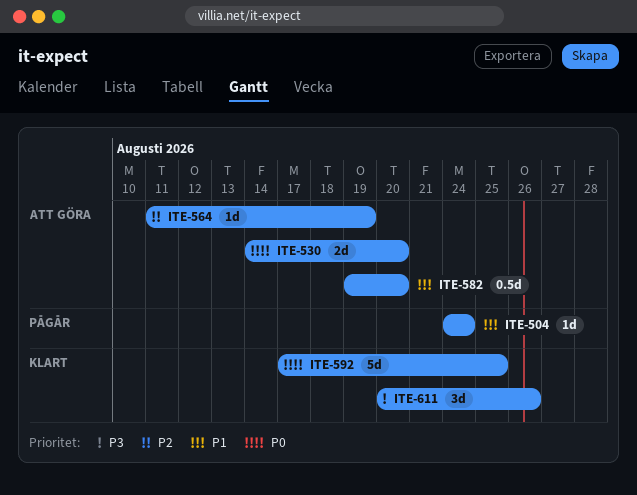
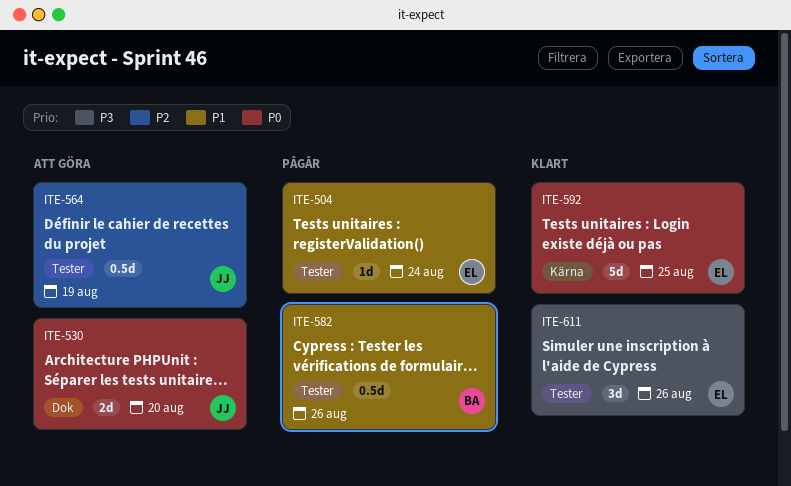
ITE-564, estimate: 1d -> 0.5d
ITE-582, status: Att göra -> Pågår
ITE-582, due: Aug 20 -> Aug 26

